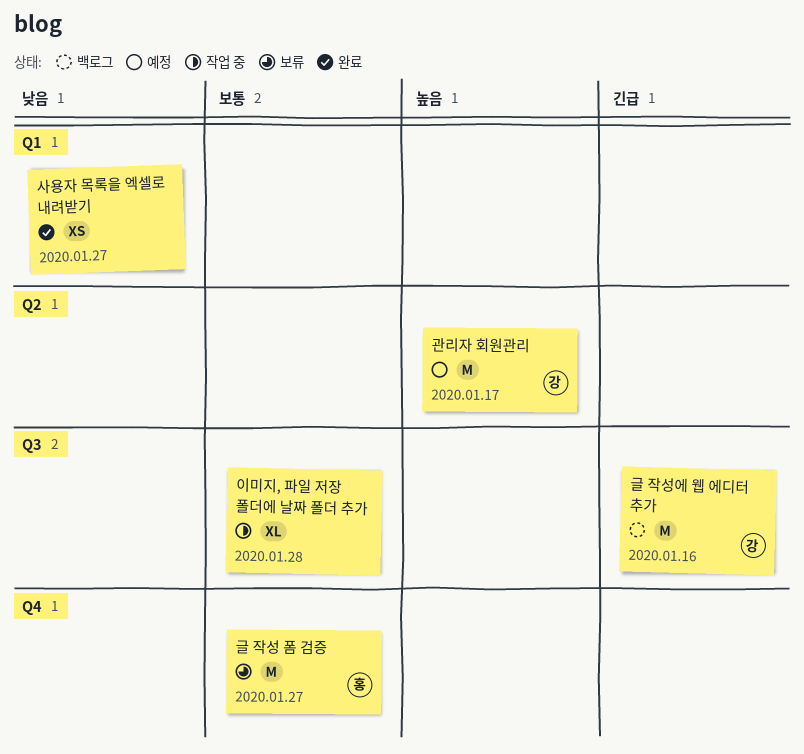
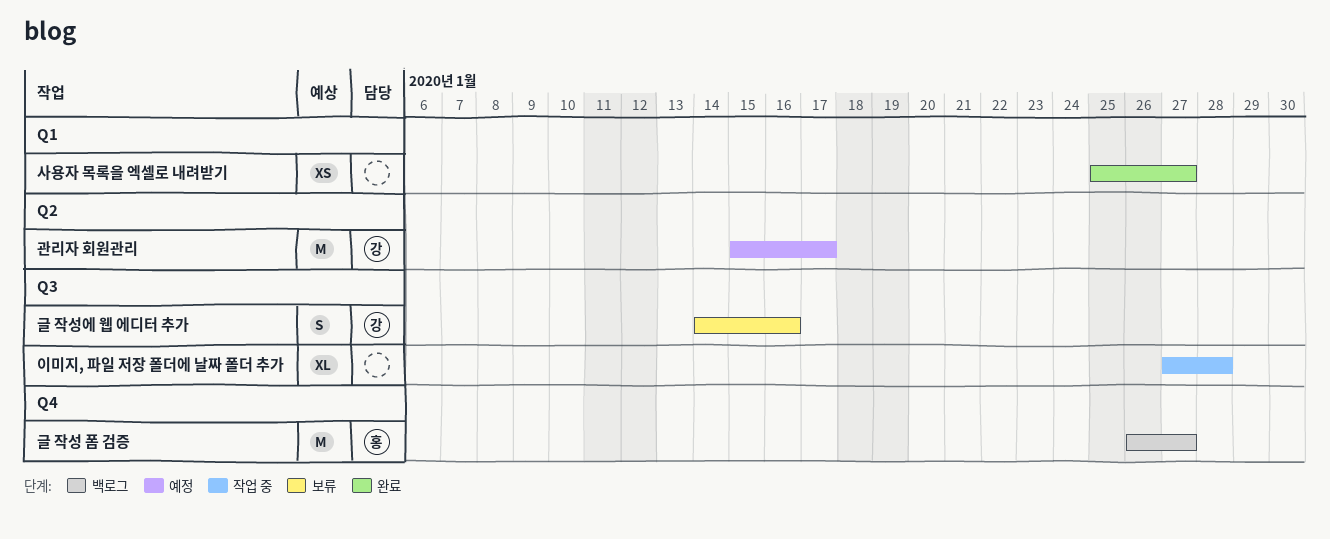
글 작성 폼 검증, status: 보류 -> 백로그
글 작성에 웹 에디터 추가, status: 백로그 -> 보류
글 작성에 웹 에디터 추가, estimate: M -> S

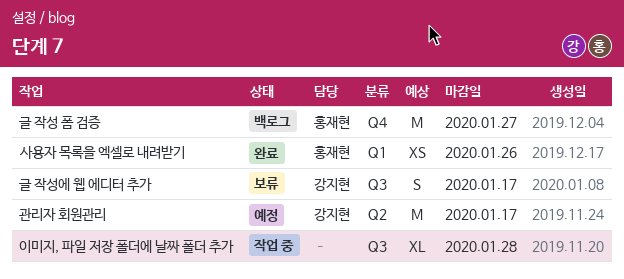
글 작성에 웹 에디터 추가, due: Jan 16 -> Jan 17
사용자 목록을 엑셀로 내려받기, owner: none -> 홍재현
사용자 목록을 엑셀로 내려받기, due: Jan 27 -> Jan 26

